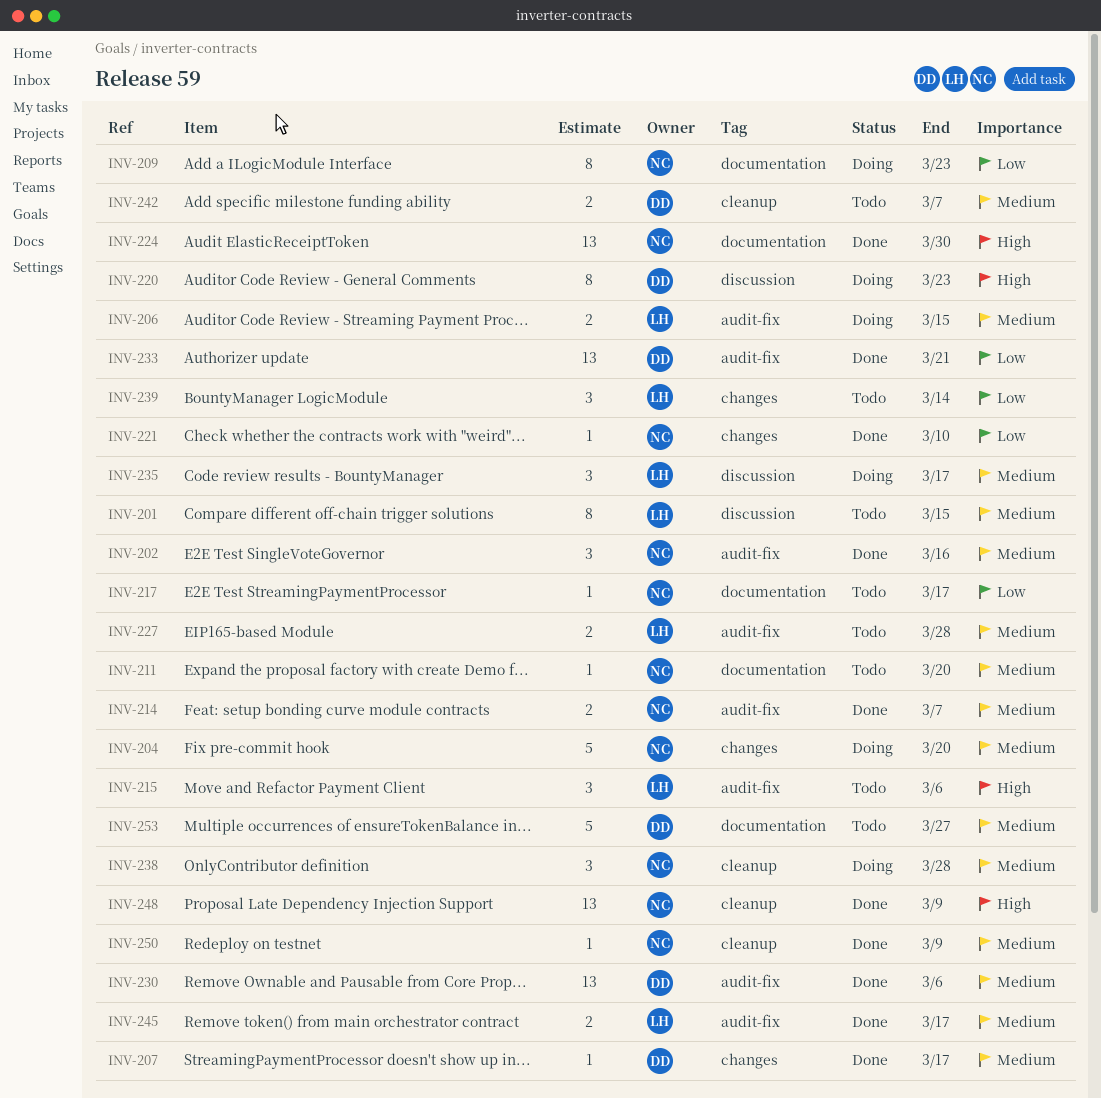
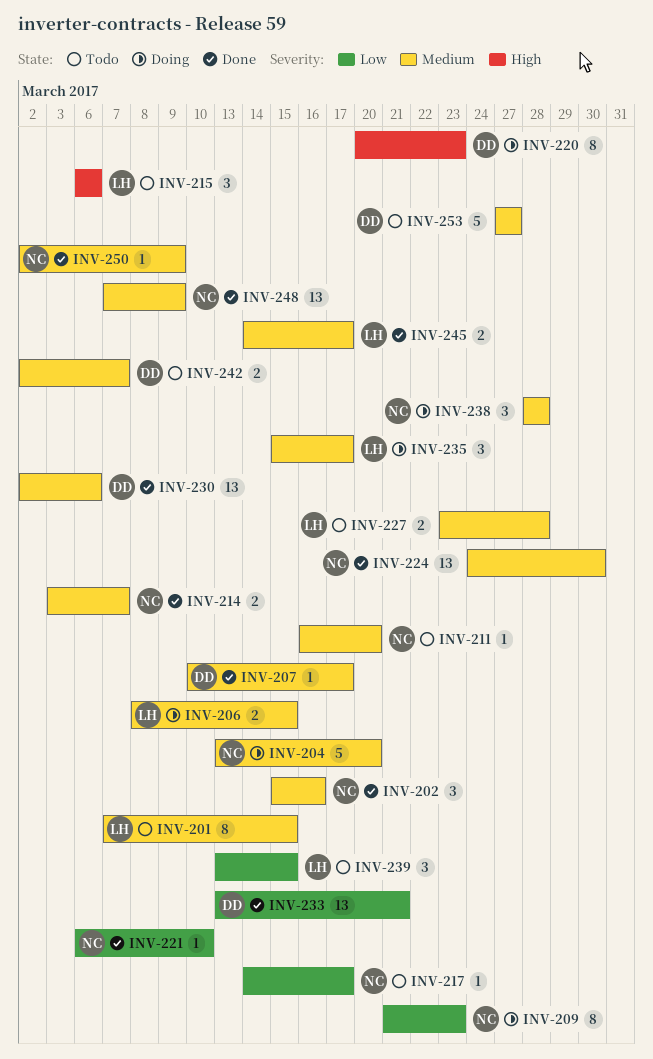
INV-224, priority: High -> Medium
INV-239, due: Mar 14 -> Mar 15
INV-248, priority: High -> Medium

